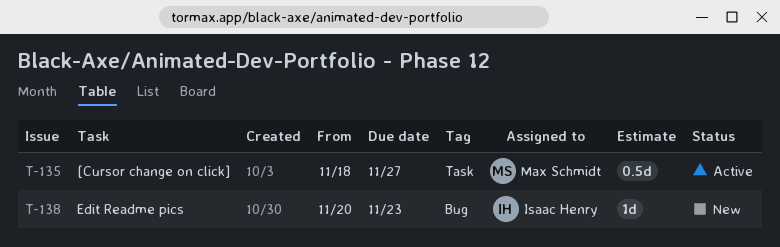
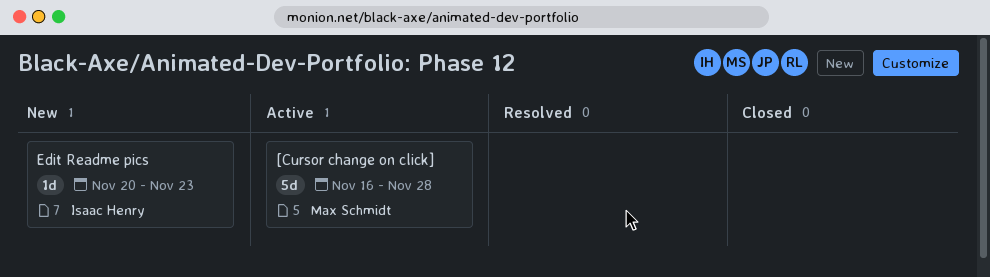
[Cursor change on click], estimate: 0.5d -> 5d
[Cursor change on click], start: Nov 18 -> Nov 16
[Cursor change on click], due: Nov 27 -> Nov 28

